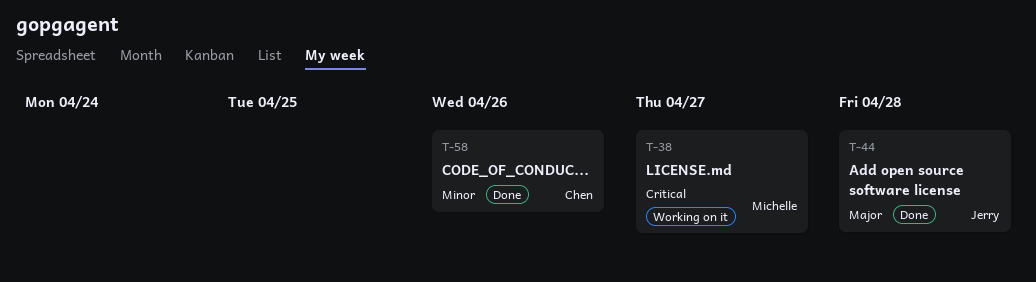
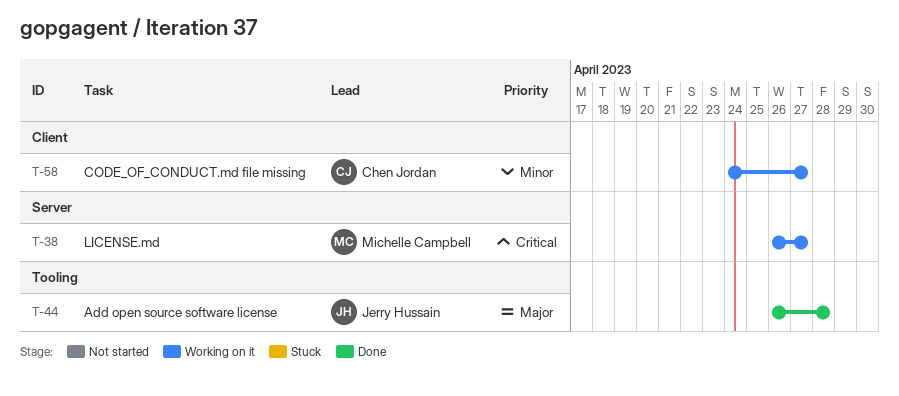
T-58, status: Done -> Working on it
T-58, due: Apr 26 -> Apr 27

